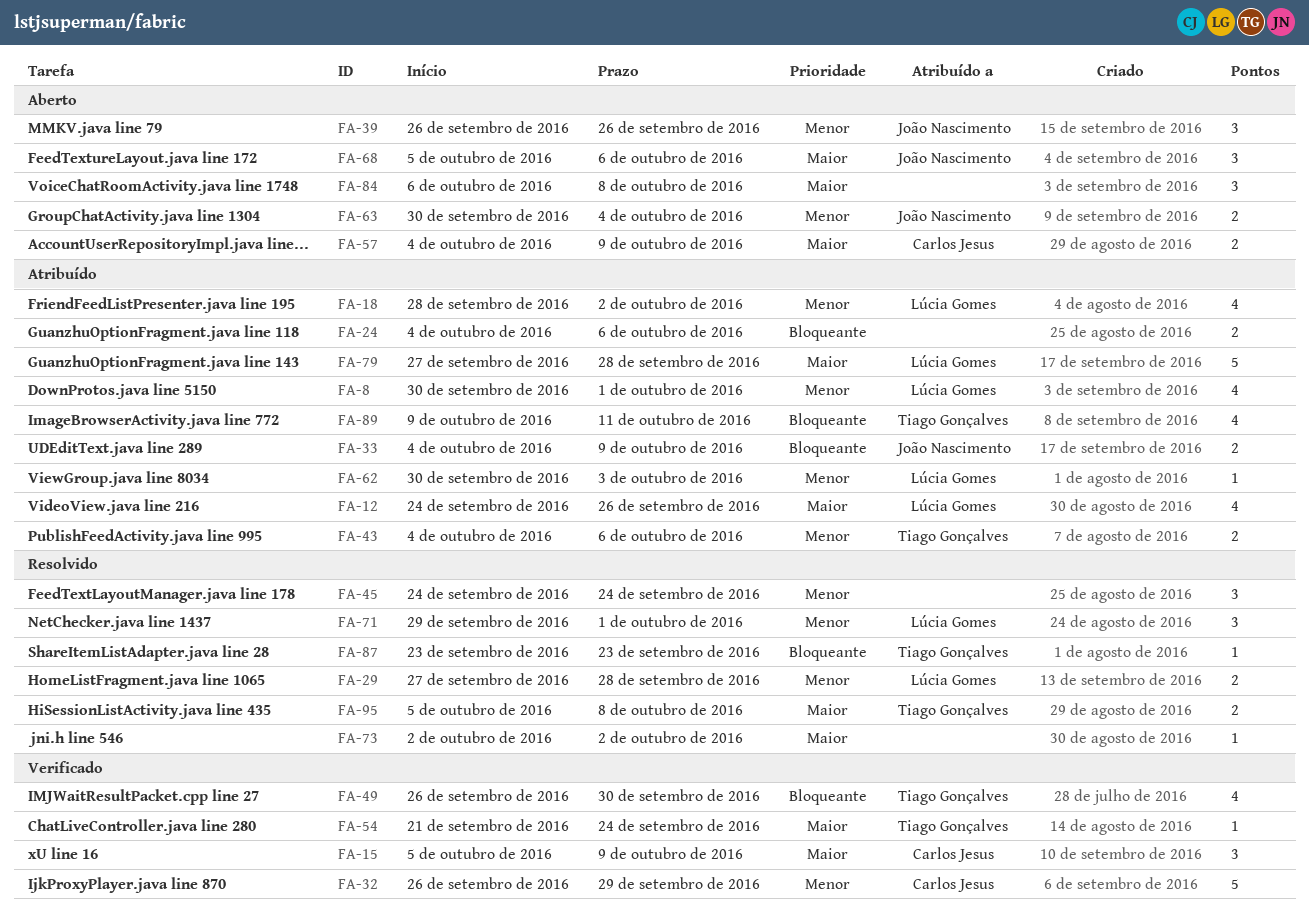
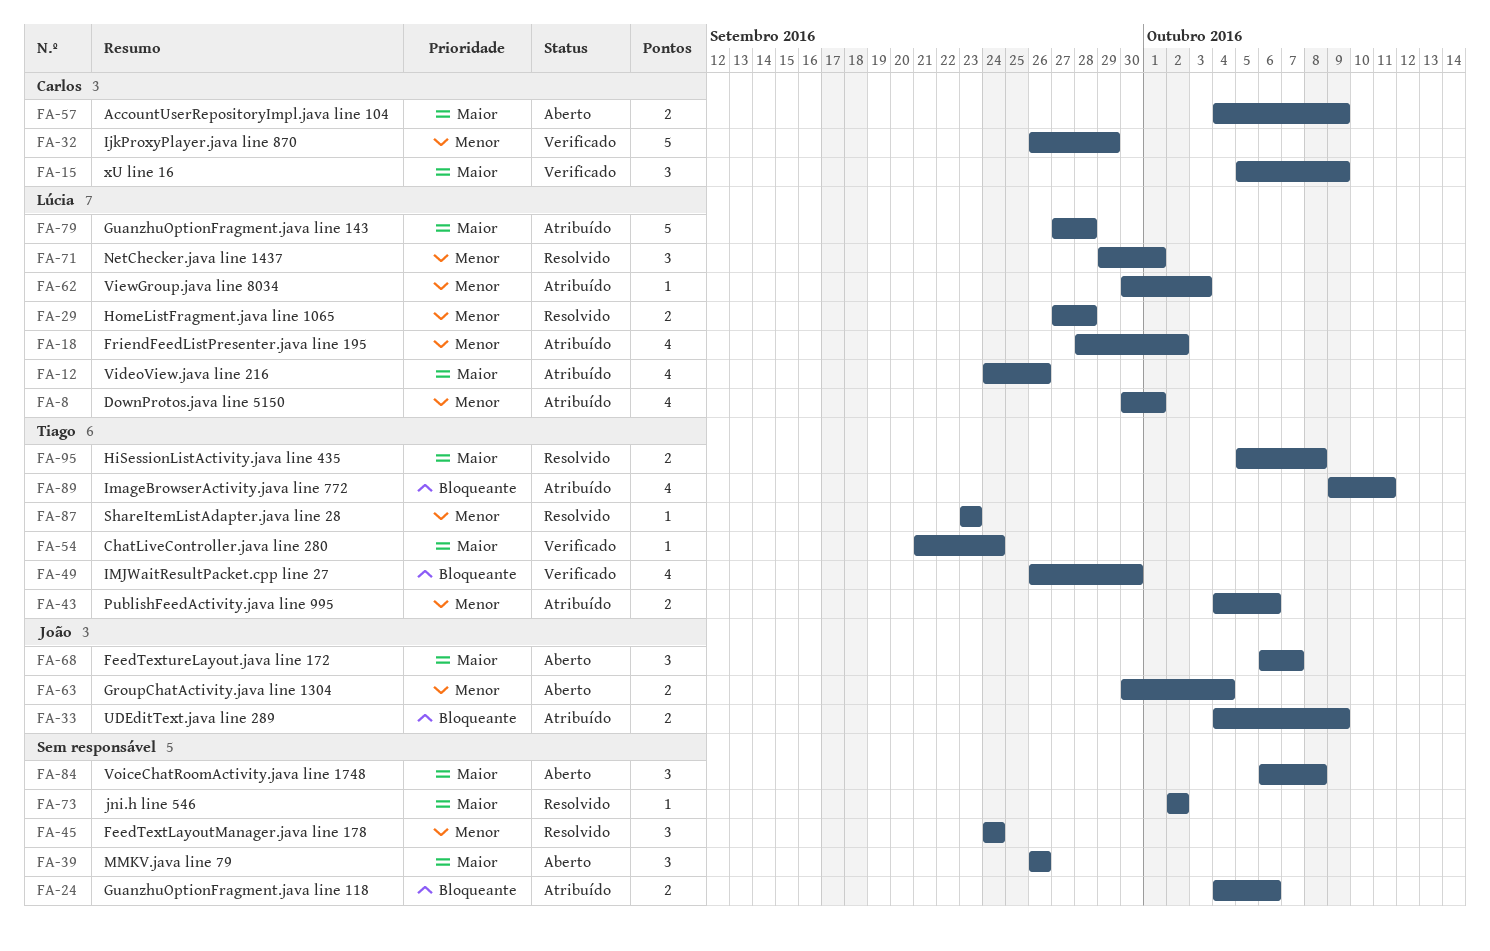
FA-39, owner: João Nascimento -> none
FA-39, priority: Menor -> Maior
FA-68, start: Oct 5 -> Oct 6
FA-68, due: Oct 6 -> Oct 7
FA-87, priority: Bloqueante -> Menor

